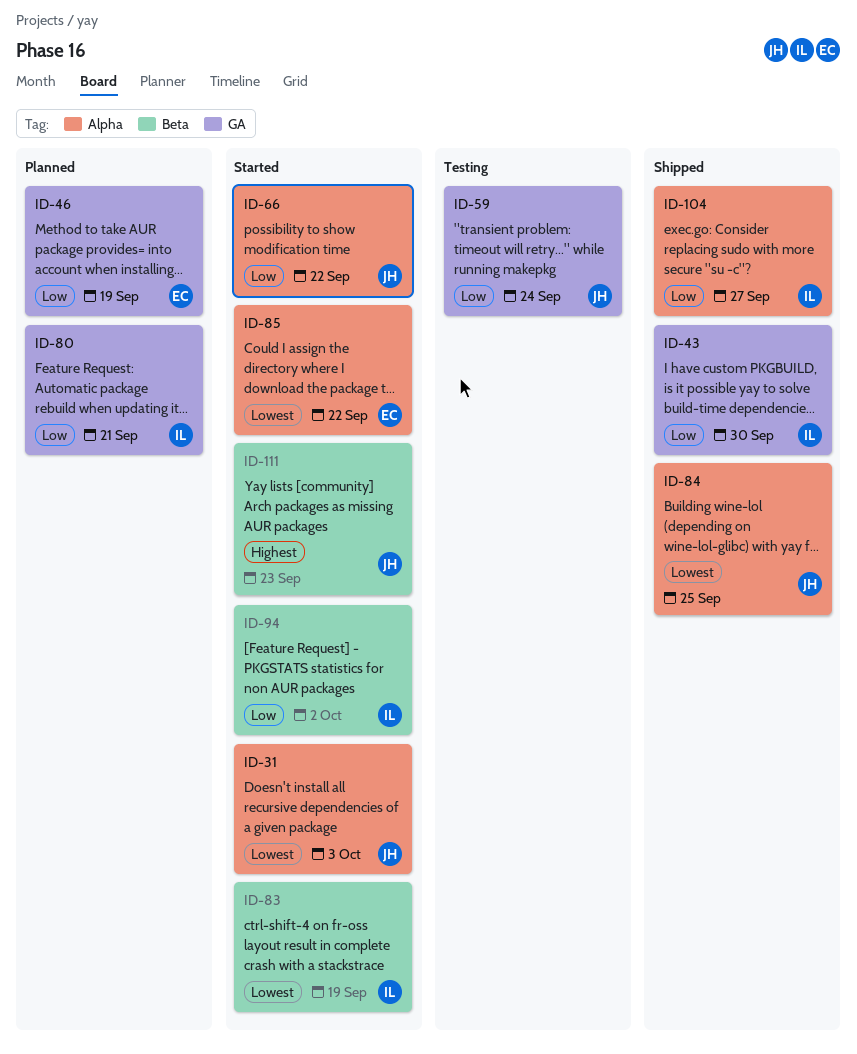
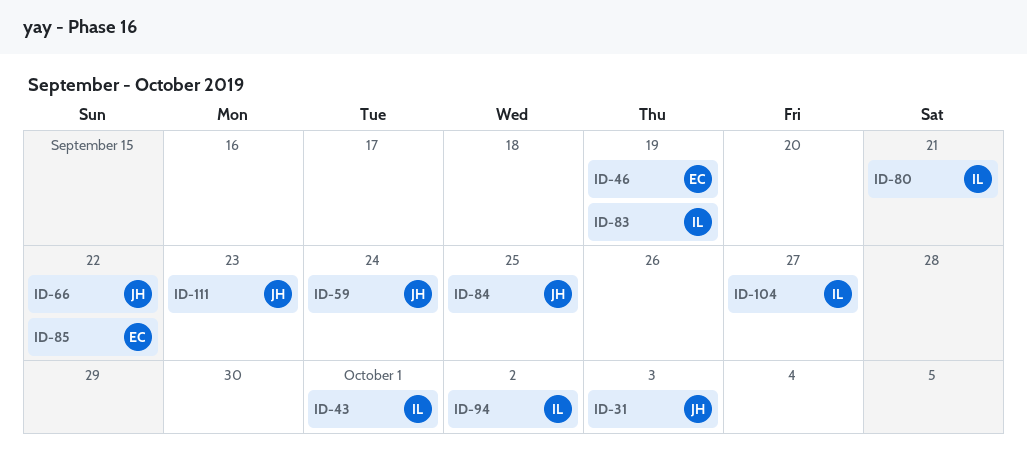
ID-43, due: Sep 30 -> Oct 1

